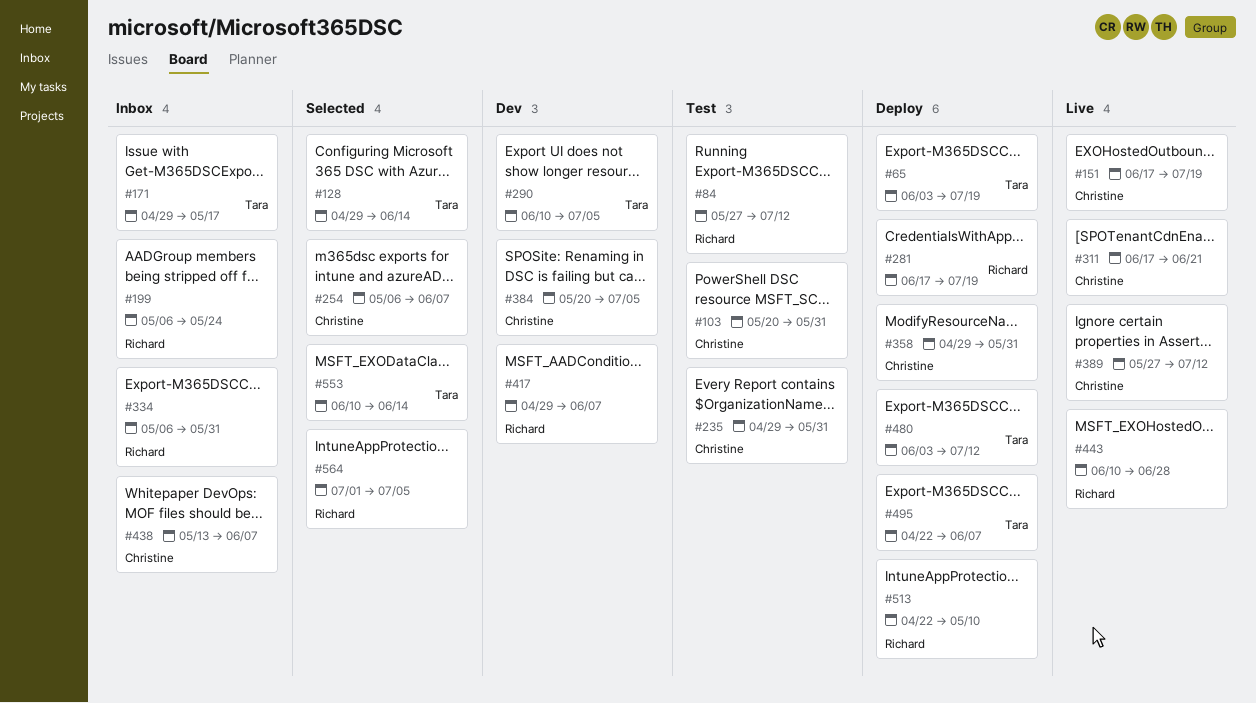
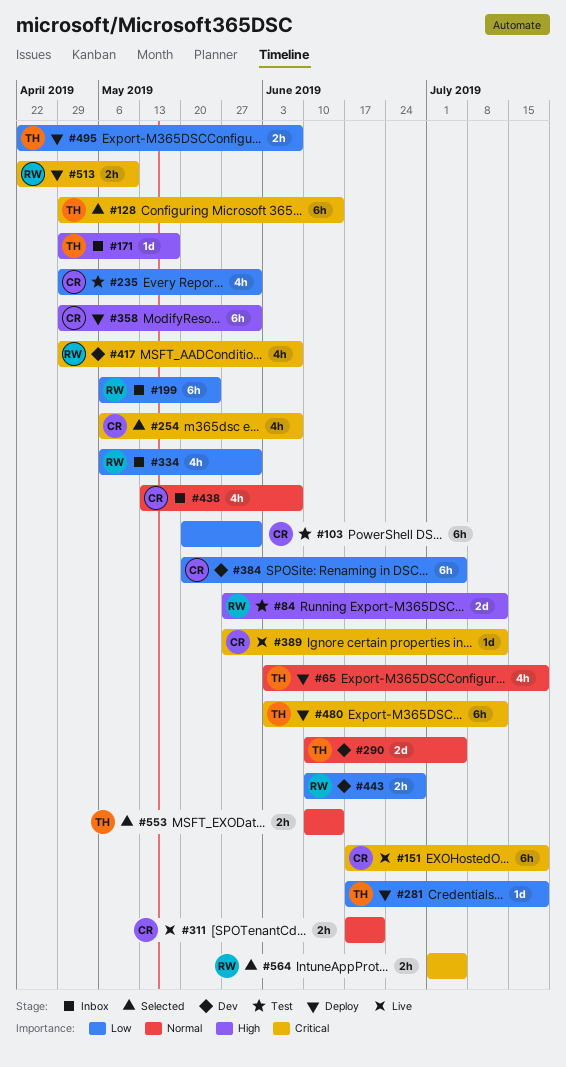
#281, owner: Richard -> Tara
#443, status: Live -> Dev

